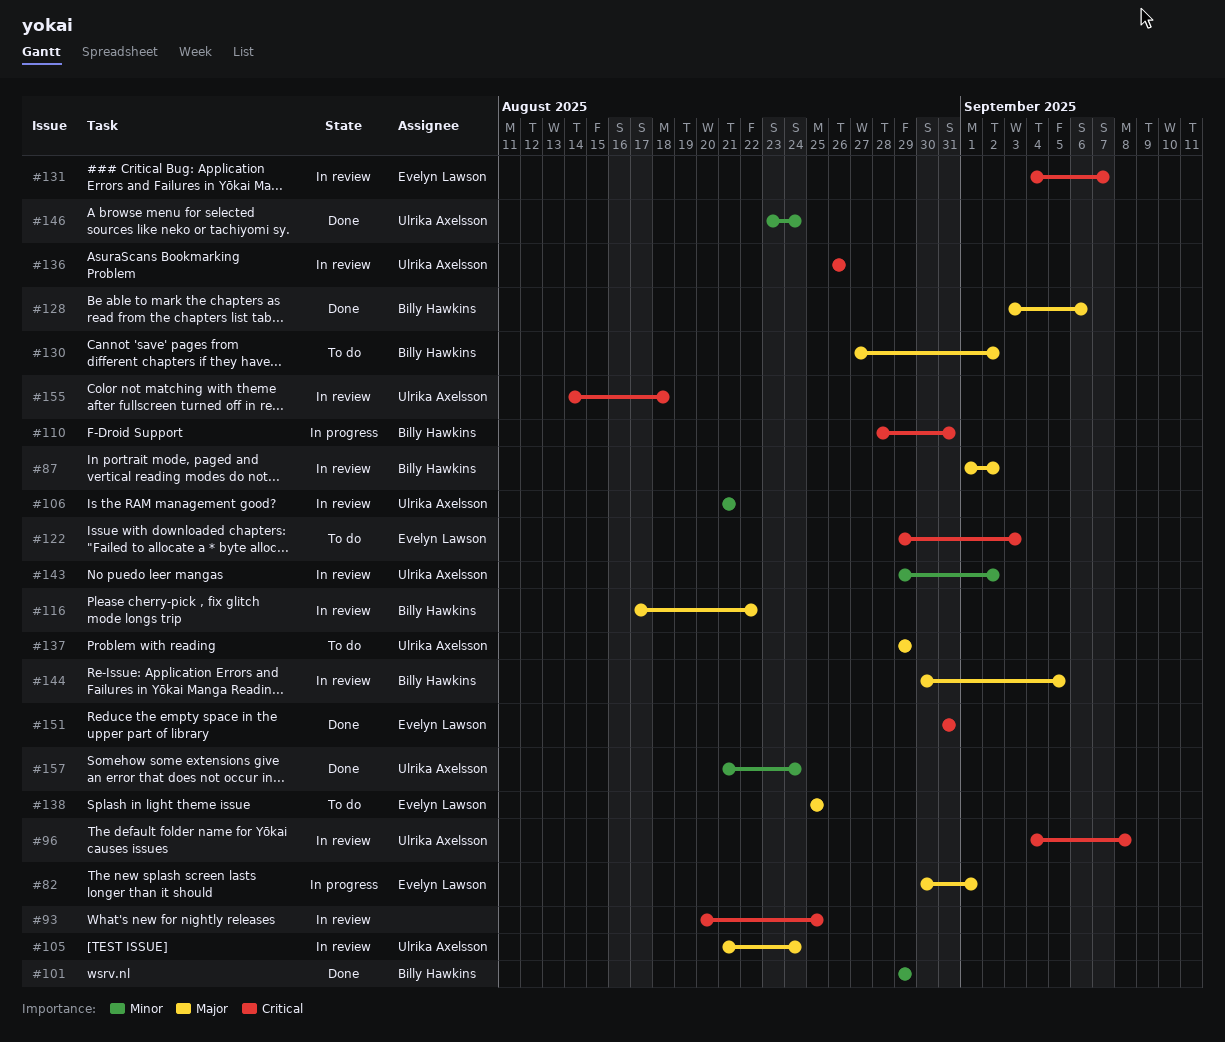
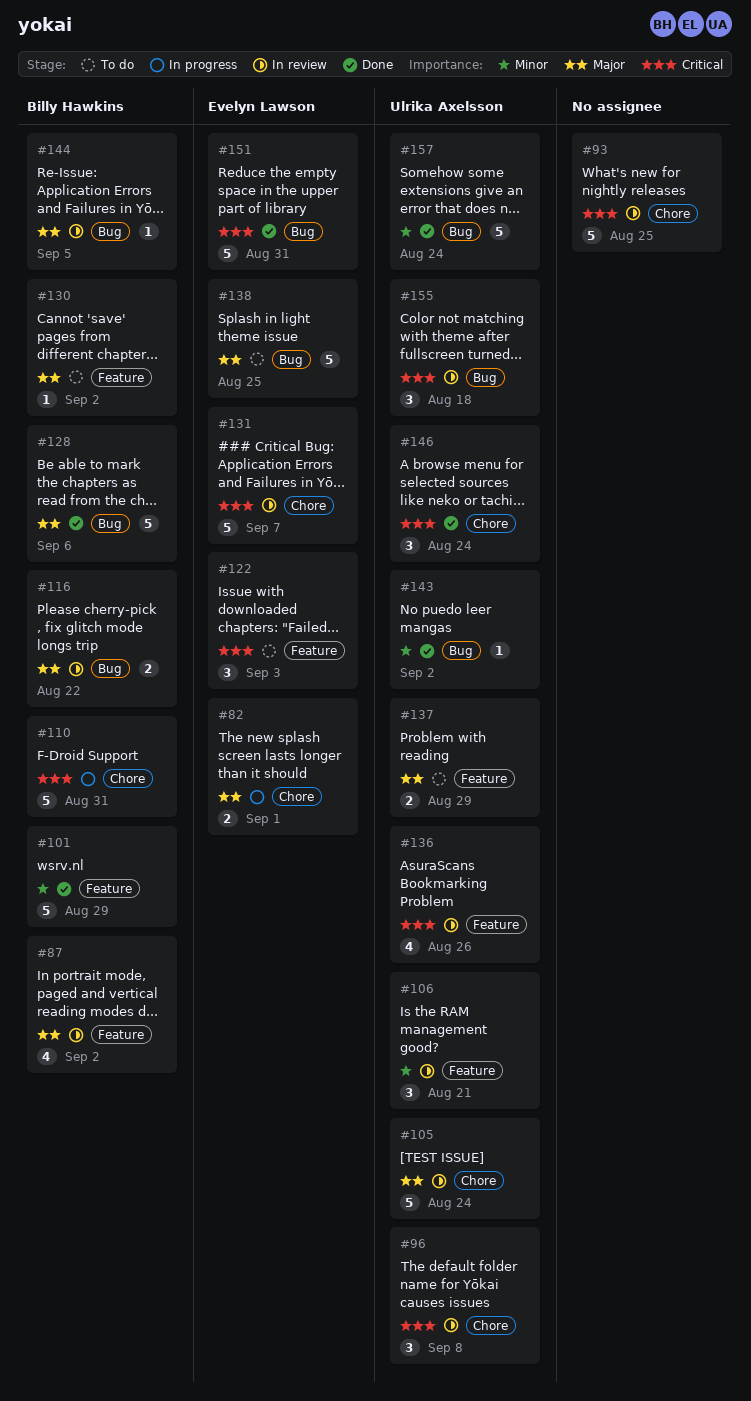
#143, status: In review -> Done
#146, priority: Minor -> Critical

